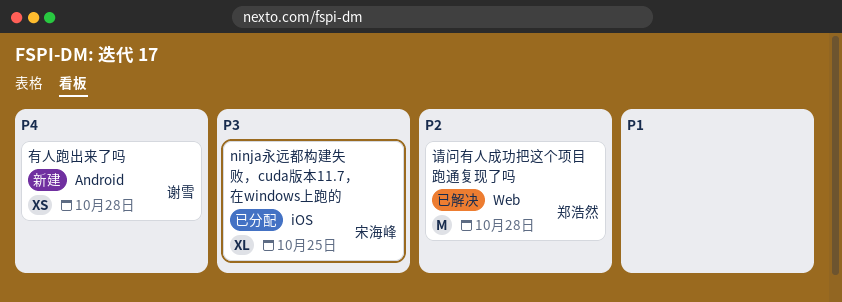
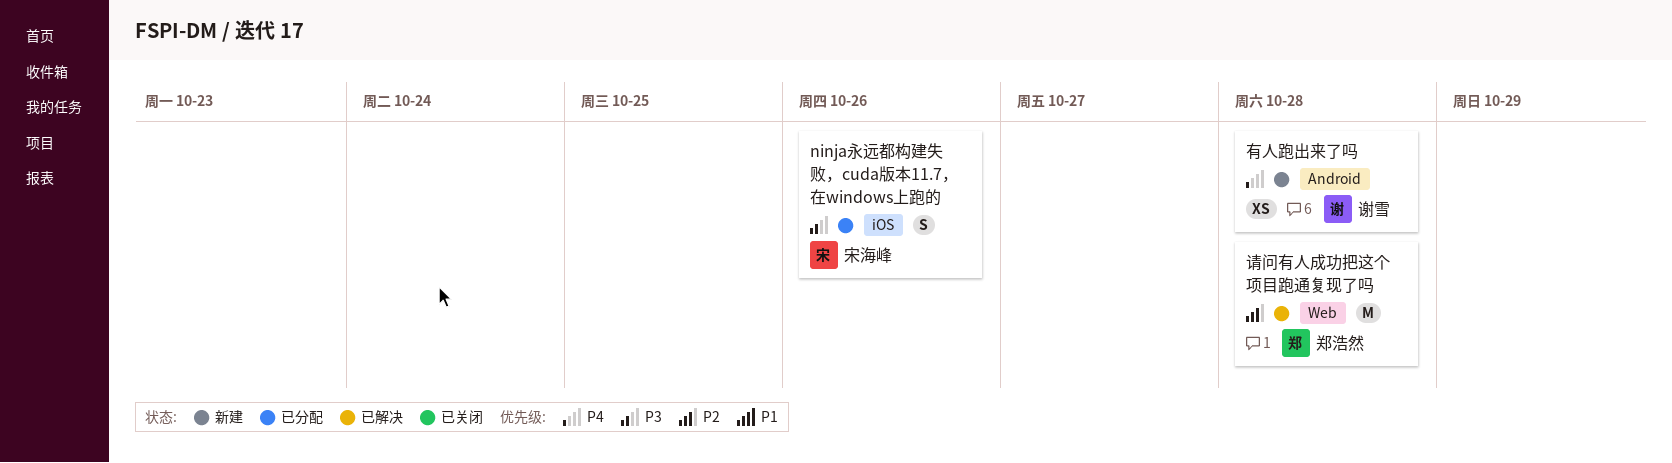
ninja永远都构建失败，cuda版本11.7，在windows上跑的, estimate: XL -> S
ninja永远都构建失败，cuda版本11.7，在windows上跑的, due: Oct 25 -> Oct 26

